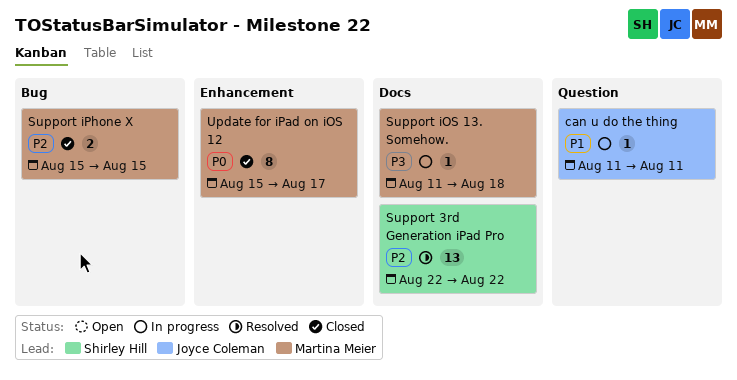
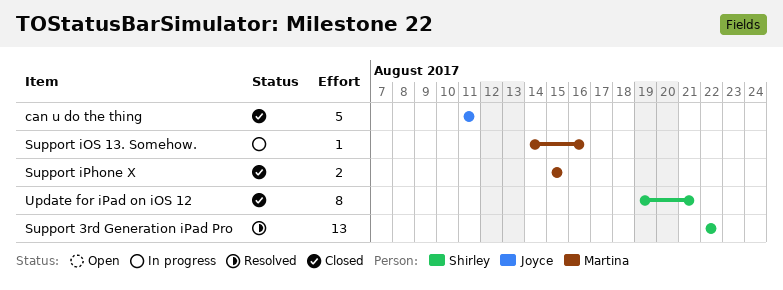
can u do the thing, status: In progress -> Closed
can u do the thing, estimate: 1 -> 5
Support iOS 13. Somehow., start: Aug 11 -> Aug 14
Support iOS 13. Somehow., due: Aug 18 -> Aug 16
Update for iPad on iOS 12, owner: Martina Meier -> Shirley Hill
Update for iPad on iOS 12, start: Aug 15 -> Aug 19
Update for iPad on iOS 12, due: Aug 17 -> Aug 21

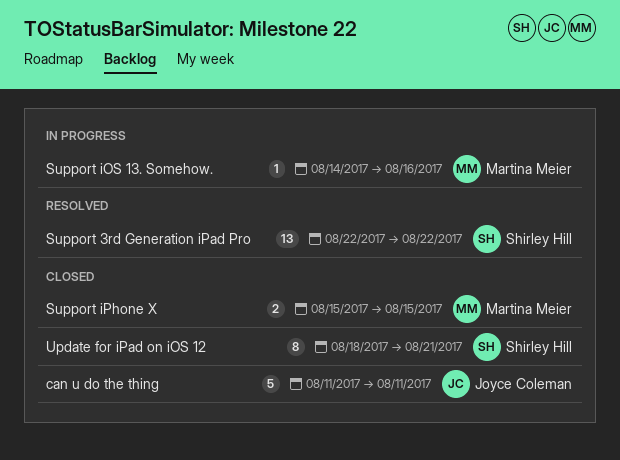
Update for iPad on iOS 12, start: Aug 19 -> Aug 18

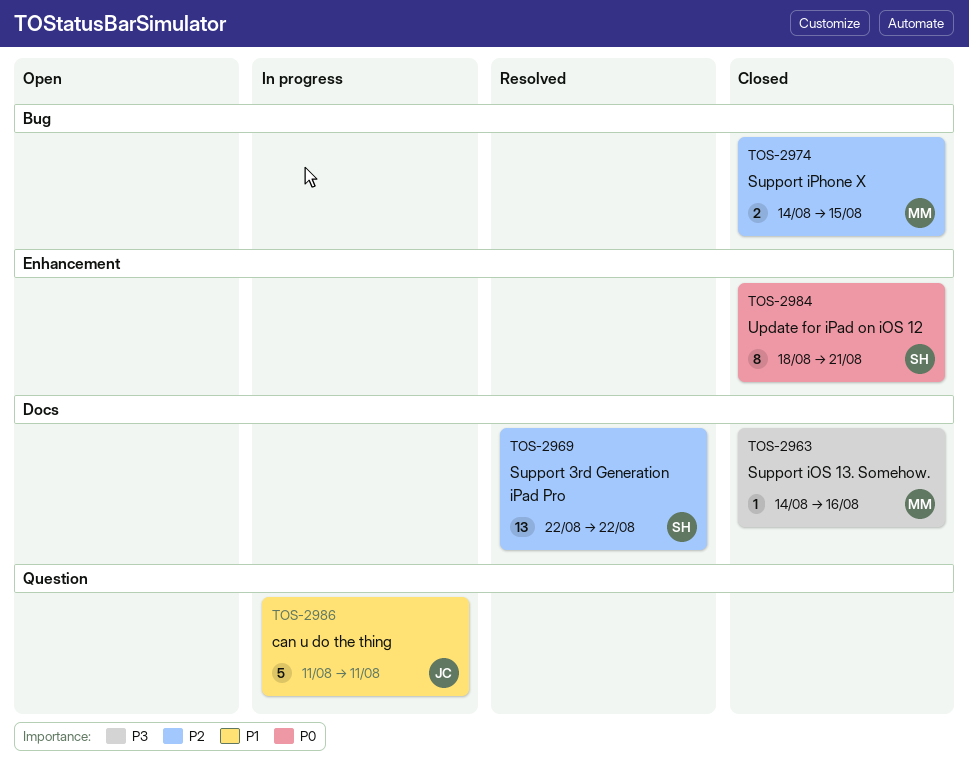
can u do the thing, status: Closed -> In progress
Support iOS 13. Somehow., status: In progress -> Closed
Support iPhone X, start: Aug 15 -> Aug 14

